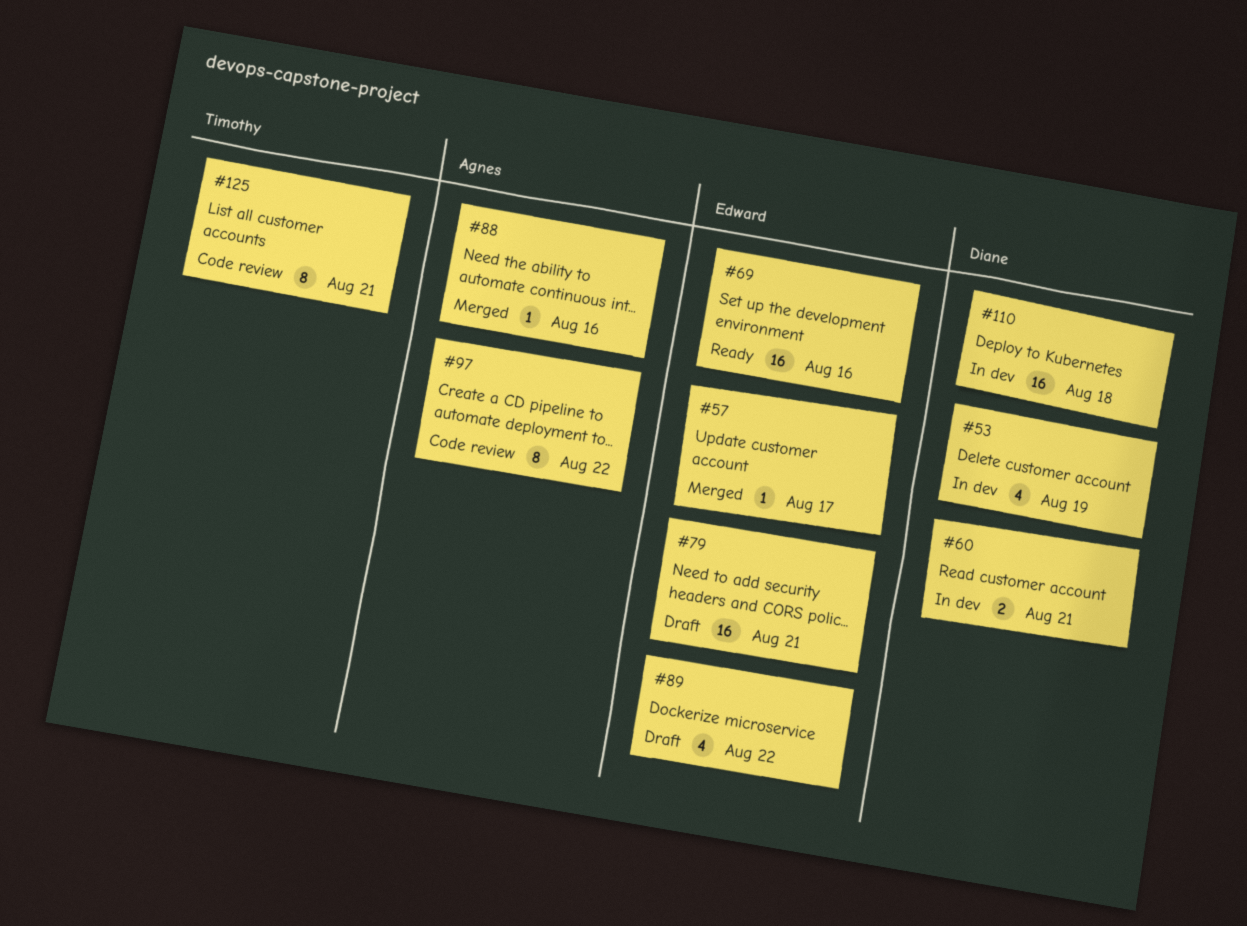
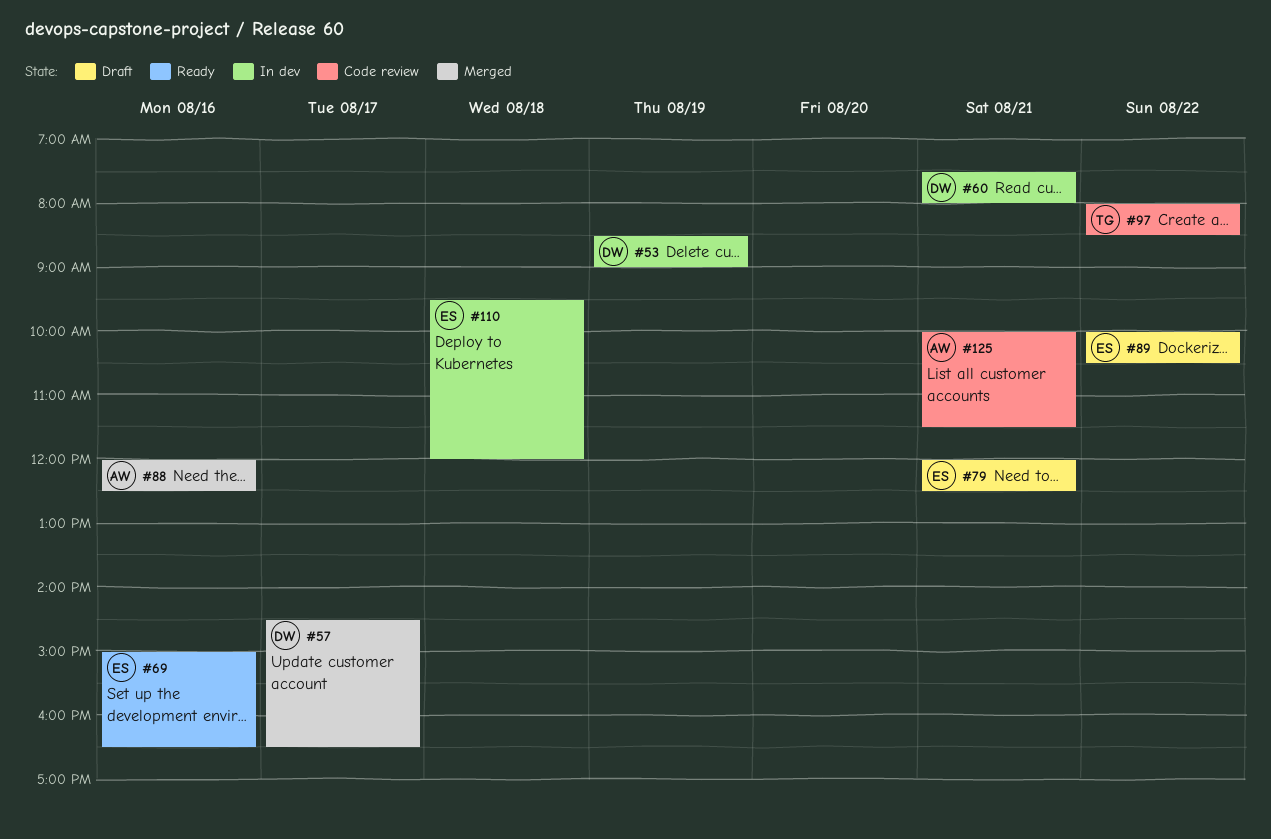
#57, owner: Edward -> Diane
#97, owner: Agnes -> Timothy
#110, owner: Diane -> Edward
#125, owner: Timothy -> Agnes

